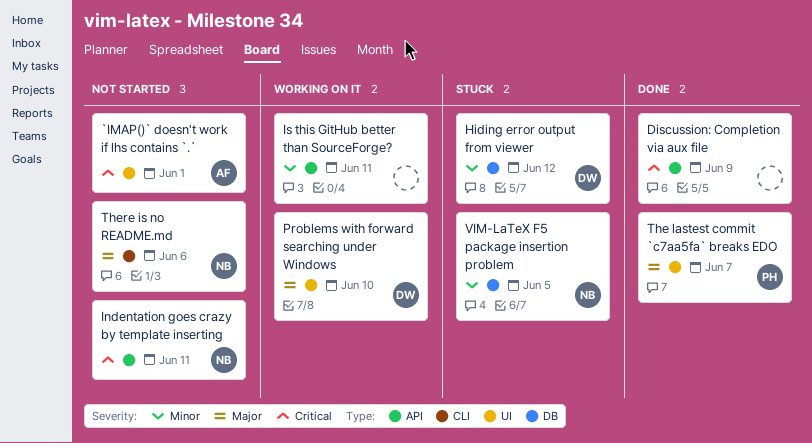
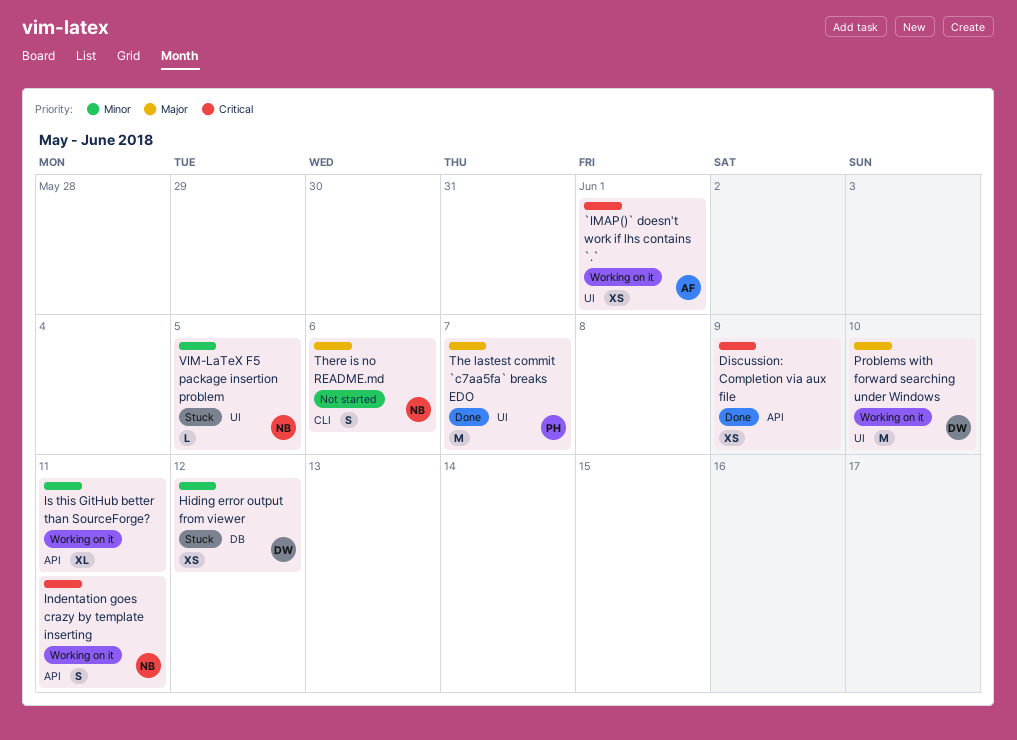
`IMAP()` doesn't work if lhs contains `.`, status: Not started -> Working on it
Indentation goes crazy by template inserting, status: Not started -> Working on it
VIM-LaTeX F5 package insertion problem, label: DB -> UI

